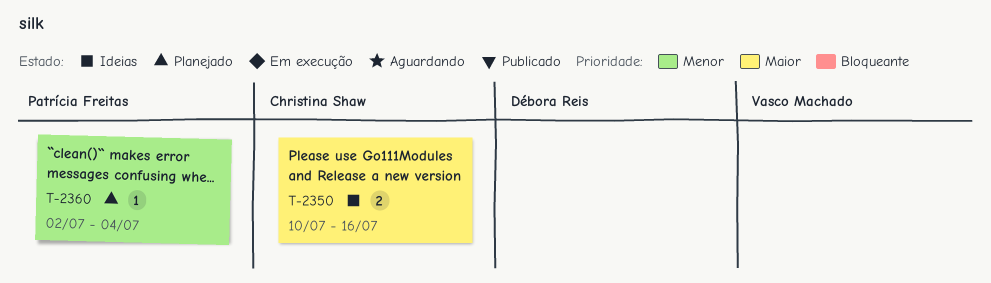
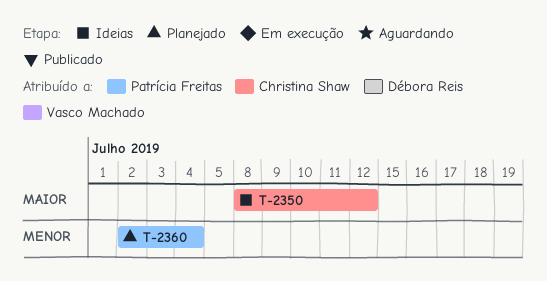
T-2350, start: Jul 10 -> Jul 8
T-2350, due: Jul 16 -> Jul 12

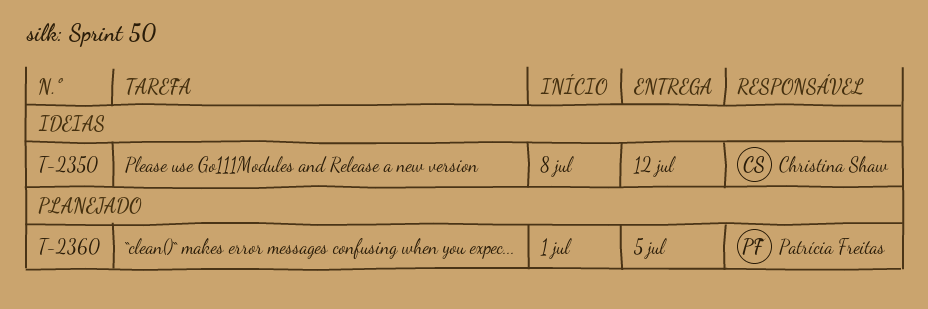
T-2360, start: Jul 2 -> Jul 1
T-2360, due: Jul 4 -> Jul 5

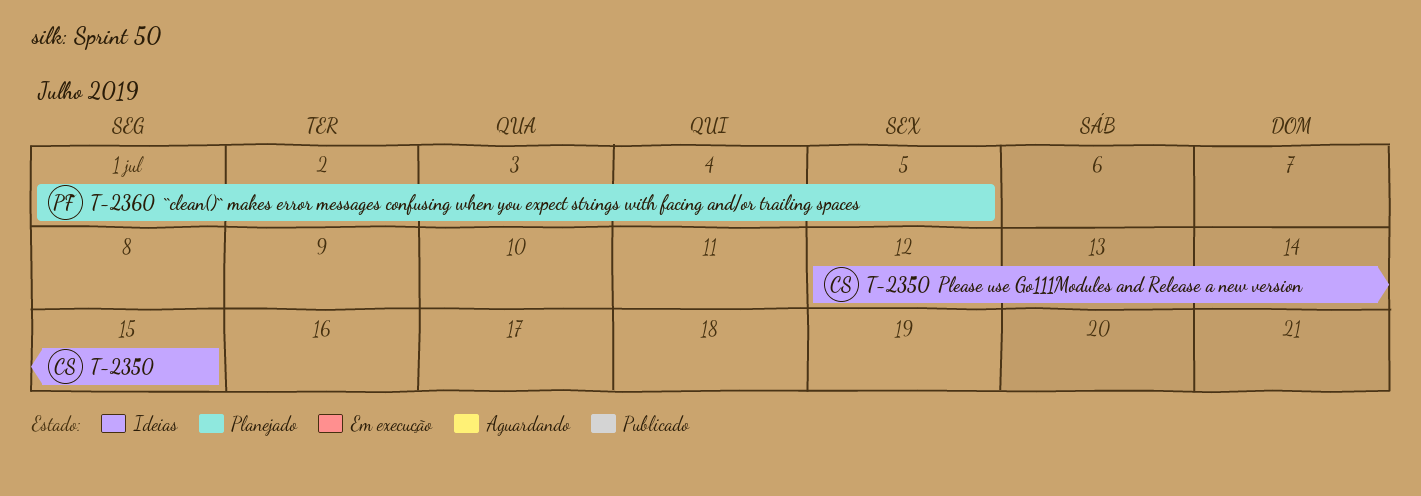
T-2350, start: Jul 8 -> Jul 12
T-2350, due: Jul 12 -> Jul 15

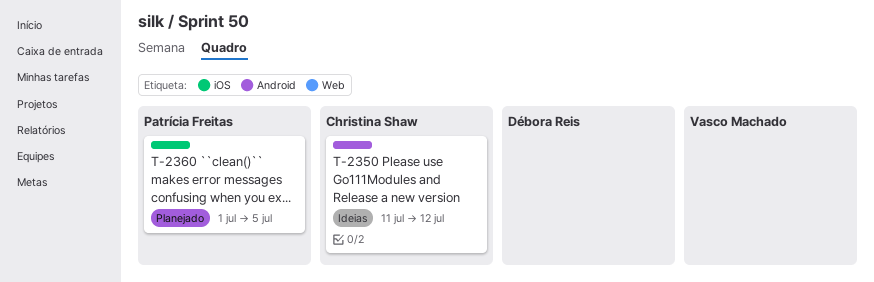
T-2350, start: Jul 12 -> Jul 11
T-2350, due: Jul 15 -> Jul 12

